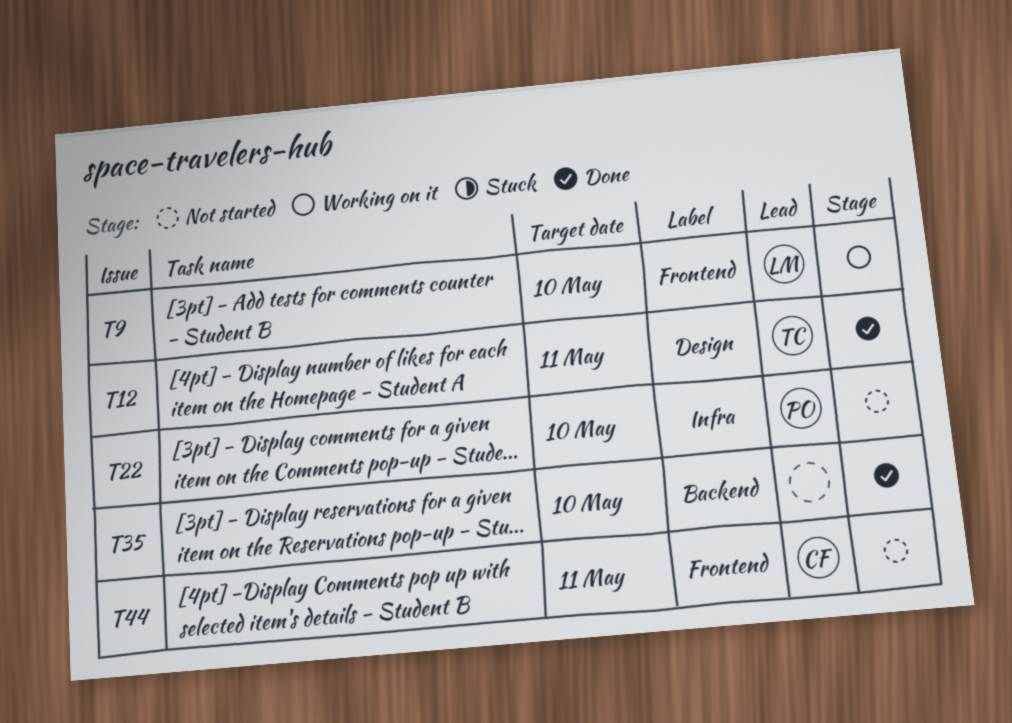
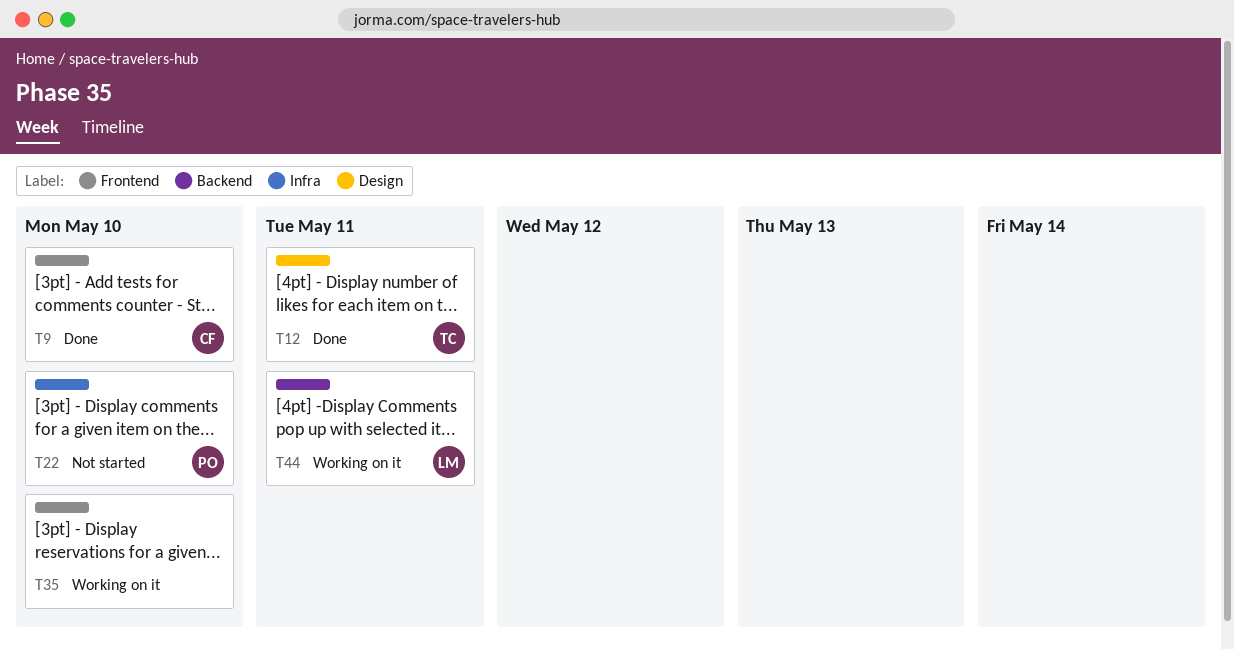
T9, status: Working on it -> Done
T9, owner: LM -> CF
T35, status: Done -> Working on it
T35, label: Backend -> Frontend
T44, status: Not started -> Working on it
T44, owner: CF -> LM
T44, label: Frontend -> Backend

